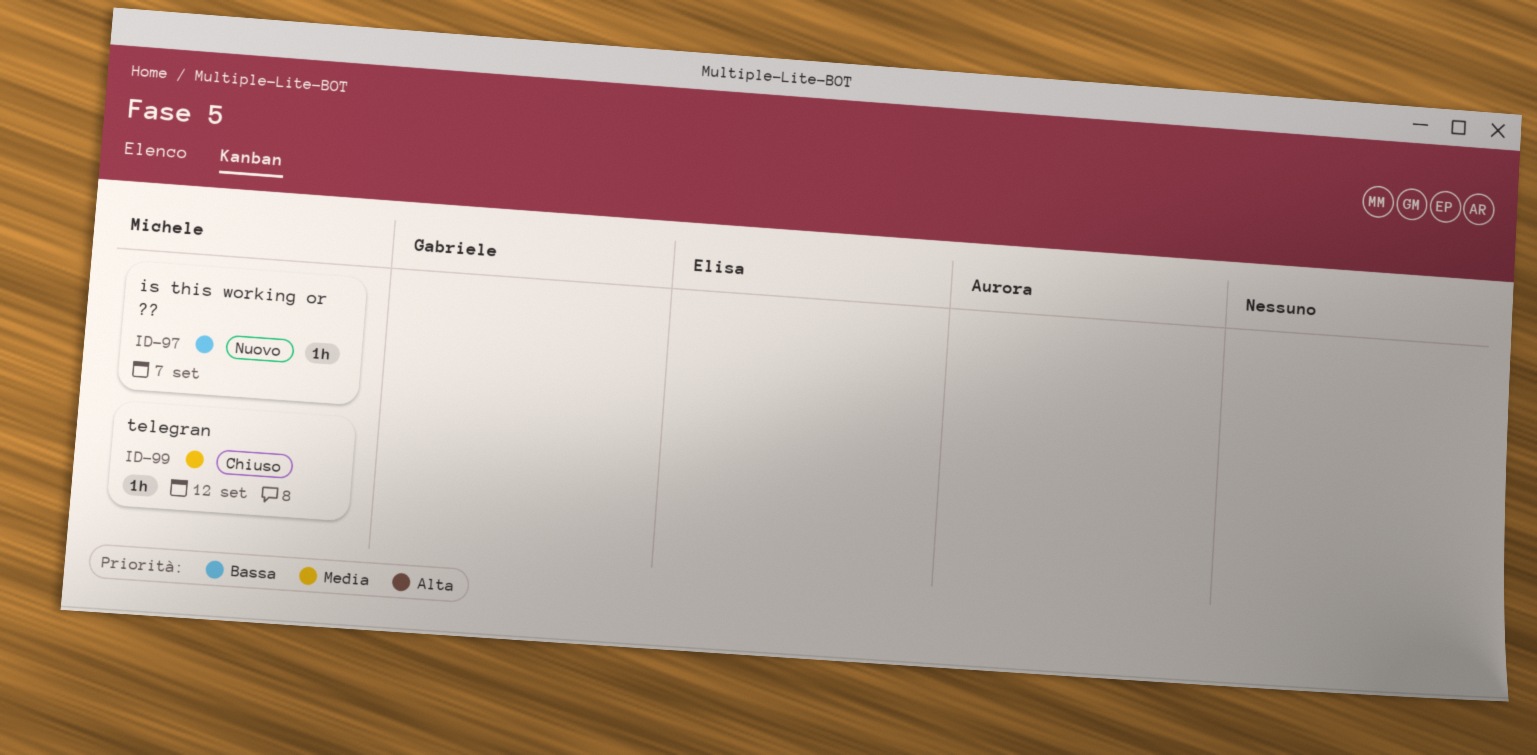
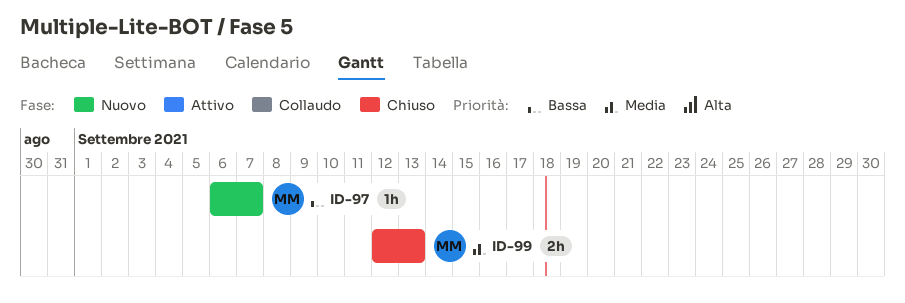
ID-99, estimate: 1h -> 2h
ID-99, due: Sep 12 -> Sep 13

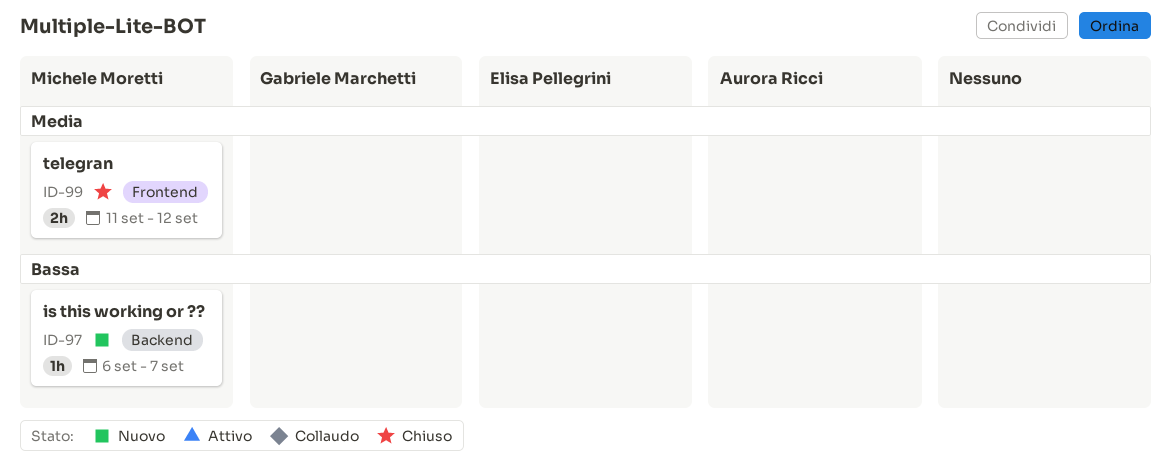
ID-99, start: Sep 12 -> Sep 11
ID-99, due: Sep 13 -> Sep 12

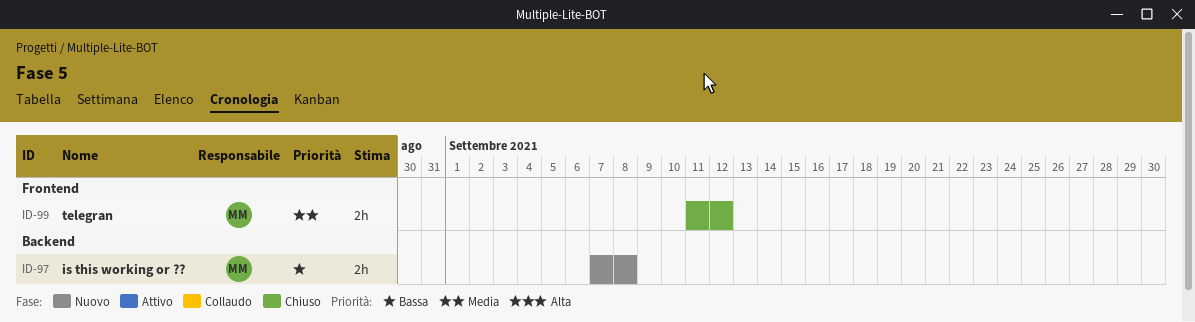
ID-97, estimate: 1h -> 2h
ID-97, start: Sep 6 -> Sep 7
ID-97, due: Sep 7 -> Sep 8

